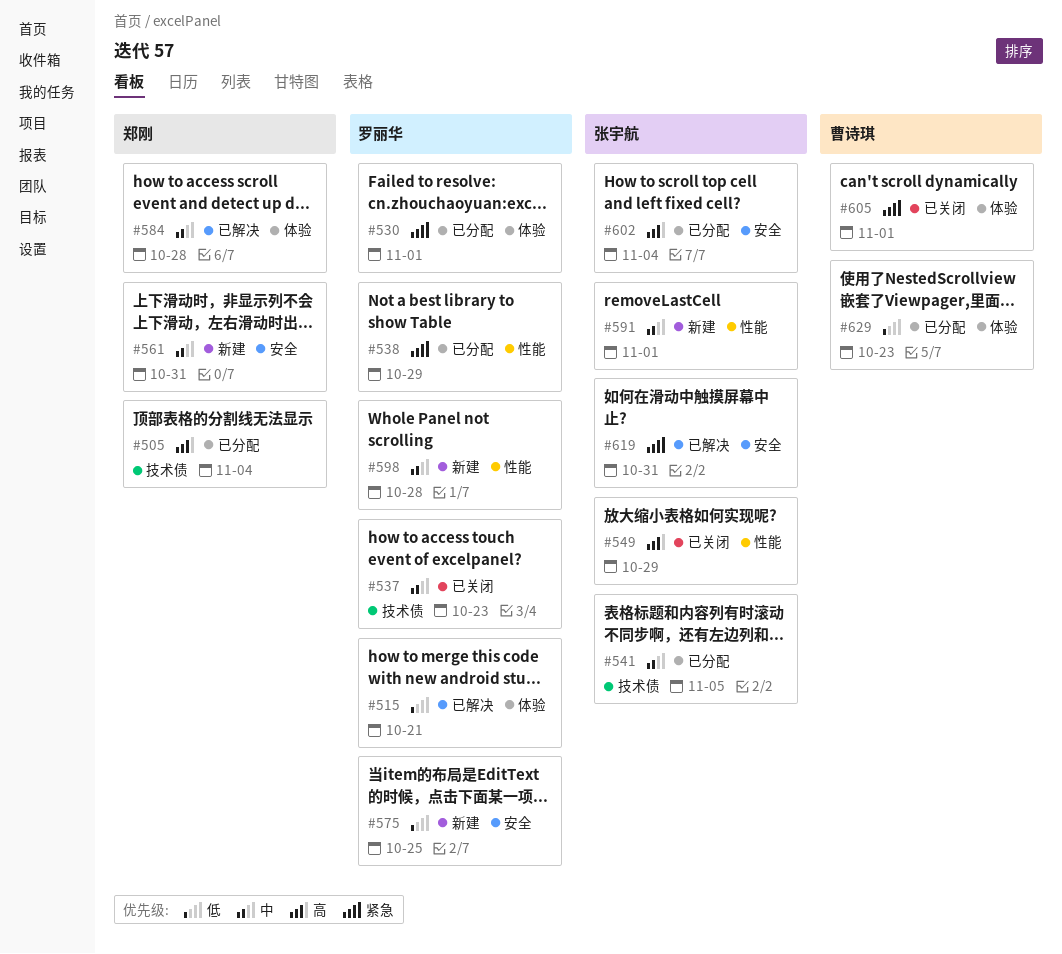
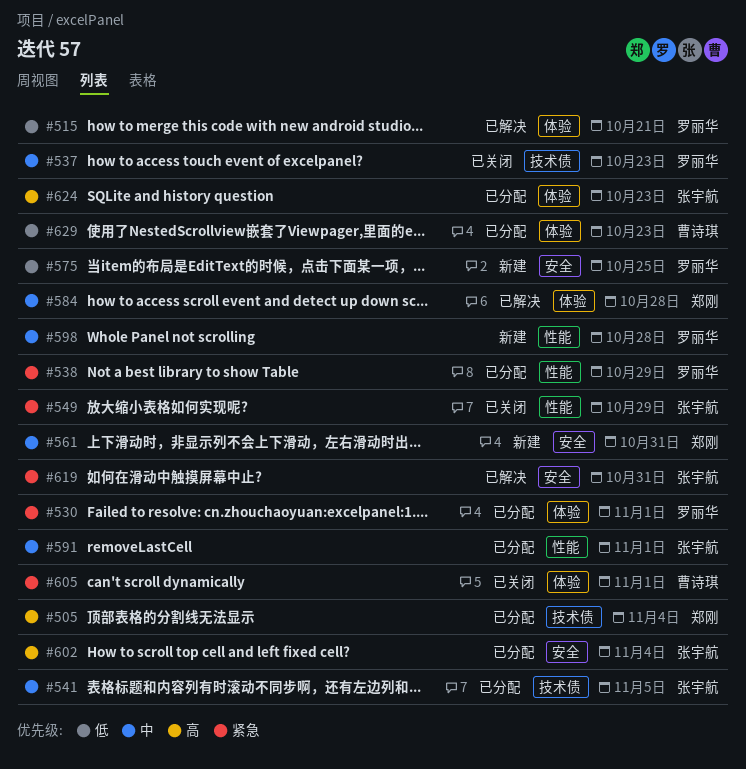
#549, priority: 高 -> 紧急
#591, status: 新建 -> 已分配
#624: none -> present

